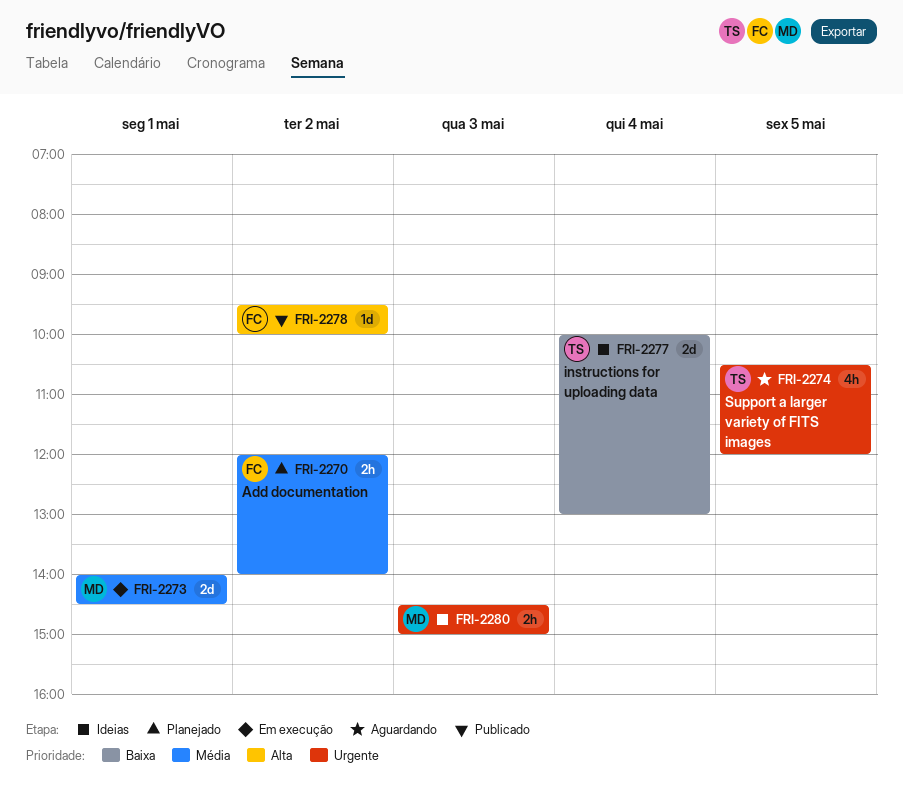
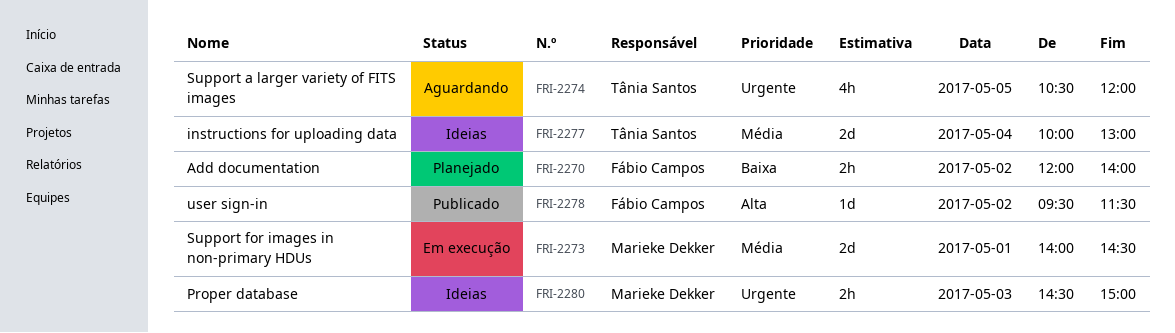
FRI-2270, priority: Média -> Baixa
FRI-2277, priority: Baixa -> Média
FRI-2278, ends: 10:00 -> 11:30

